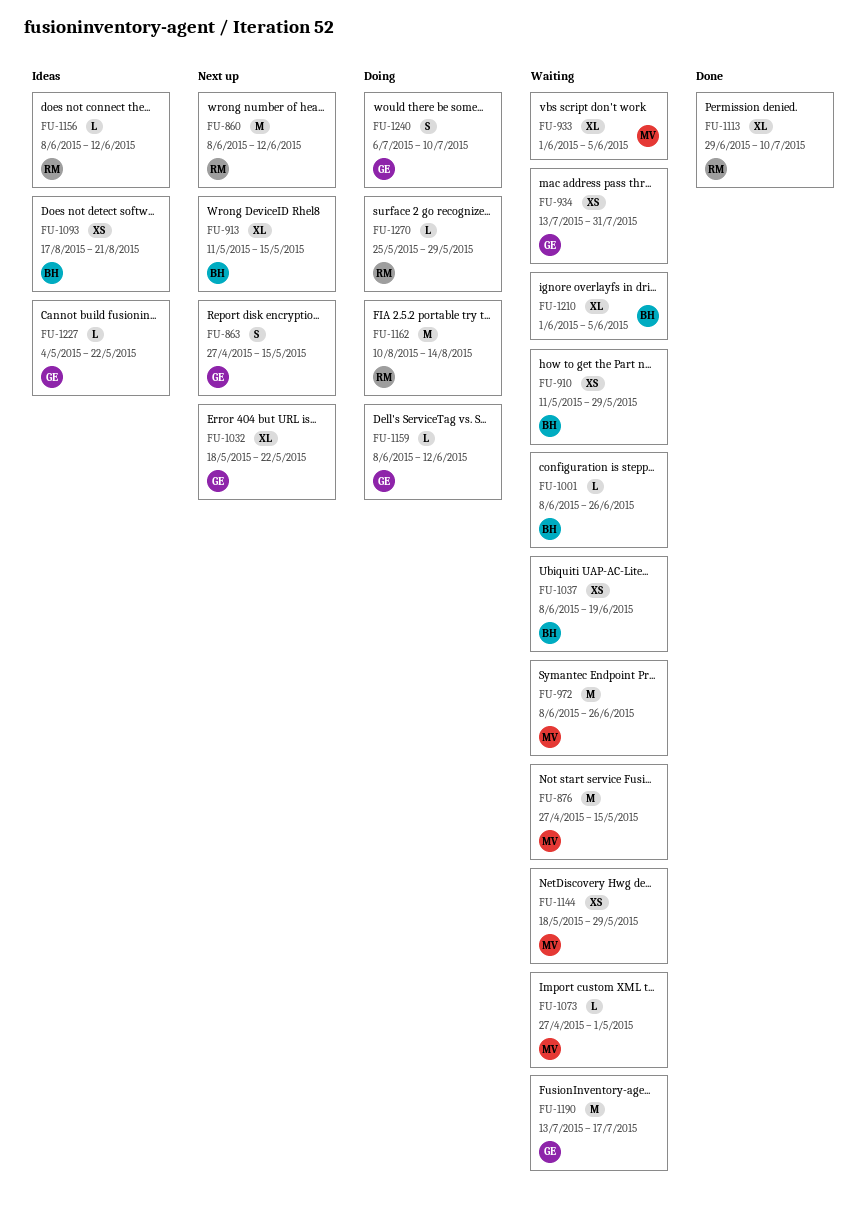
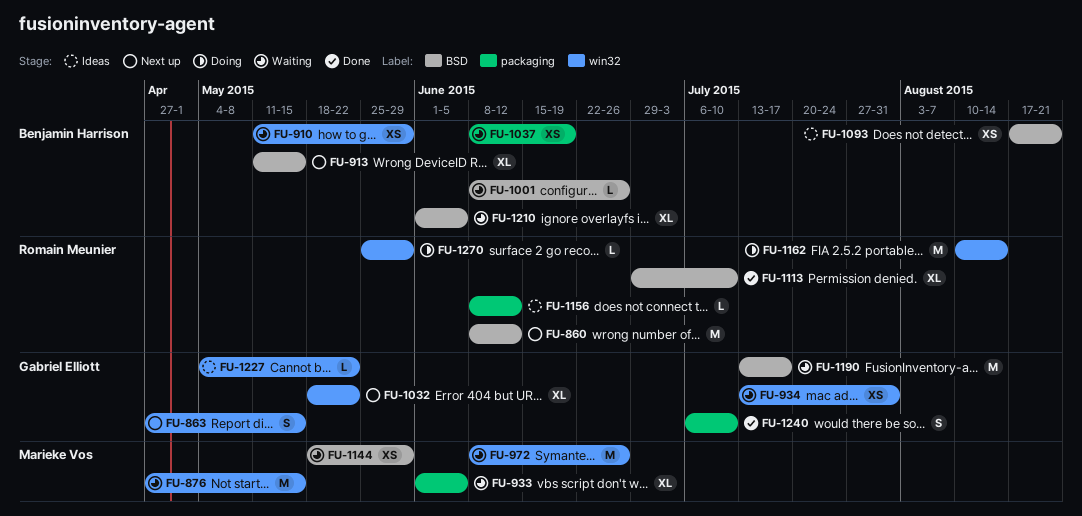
FU-1073: present -> none
FU-1159: present -> none
FU-1240, status: Doing -> Done

